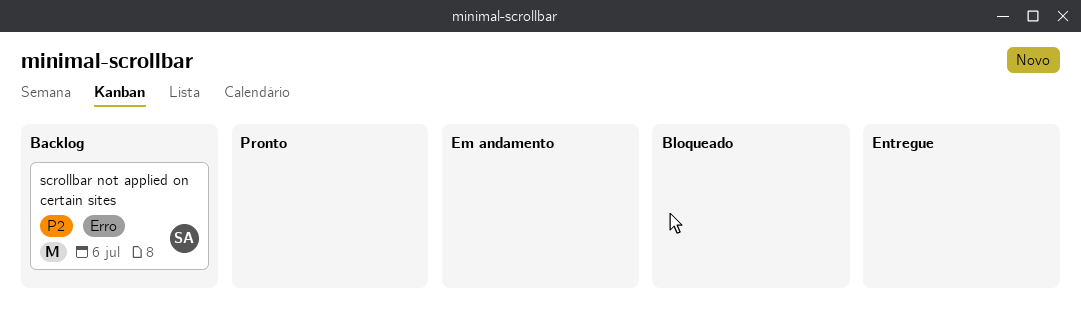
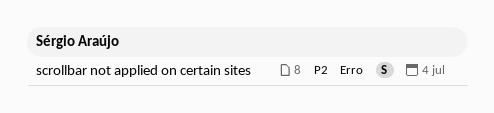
scrollbar not applied on certain sites, estimate: M -> S
scrollbar not applied on certain sites, due: Jul 6 -> Jul 4

